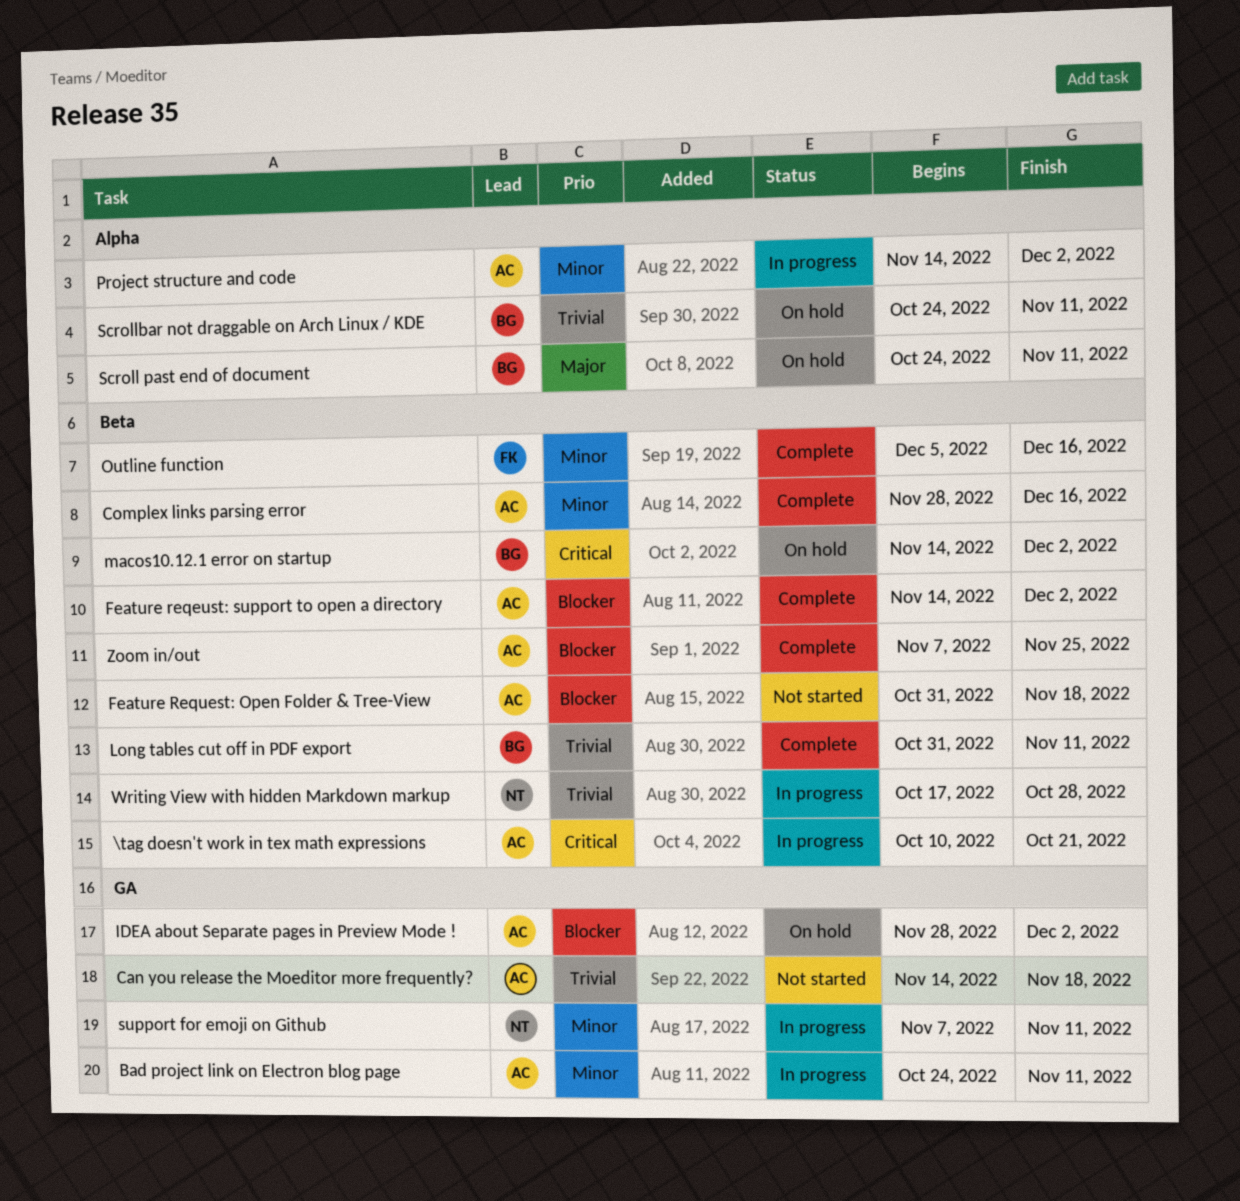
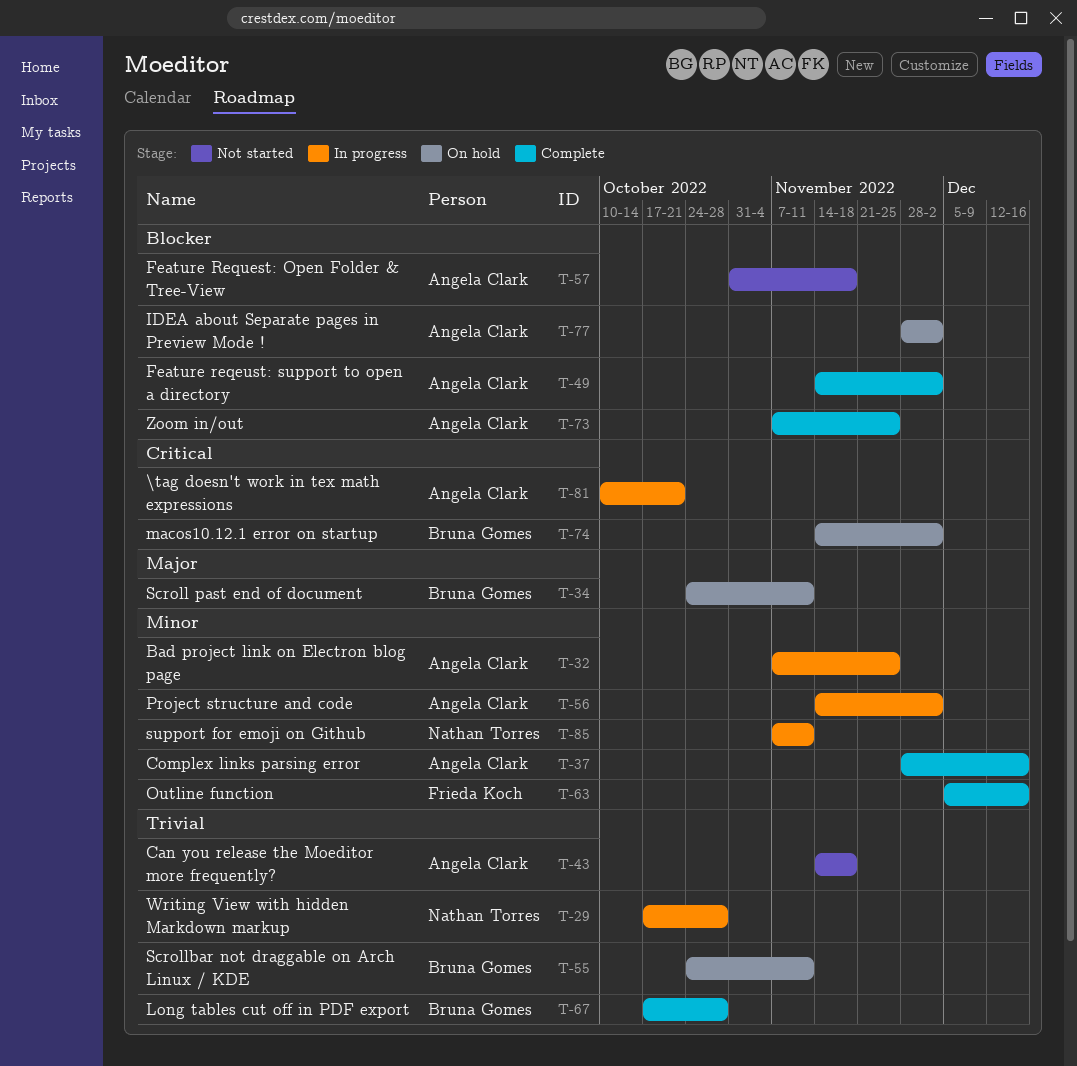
Bad project link on Electron blog page, start: Oct 24 -> Nov 7
Bad project link on Electron blog page, due: Nov 11 -> Nov 25
Long tables cut off in PDF export, start: Oct 31 -> Oct 17
Long tables cut off in PDF export, due: Nov 11 -> Oct 28

